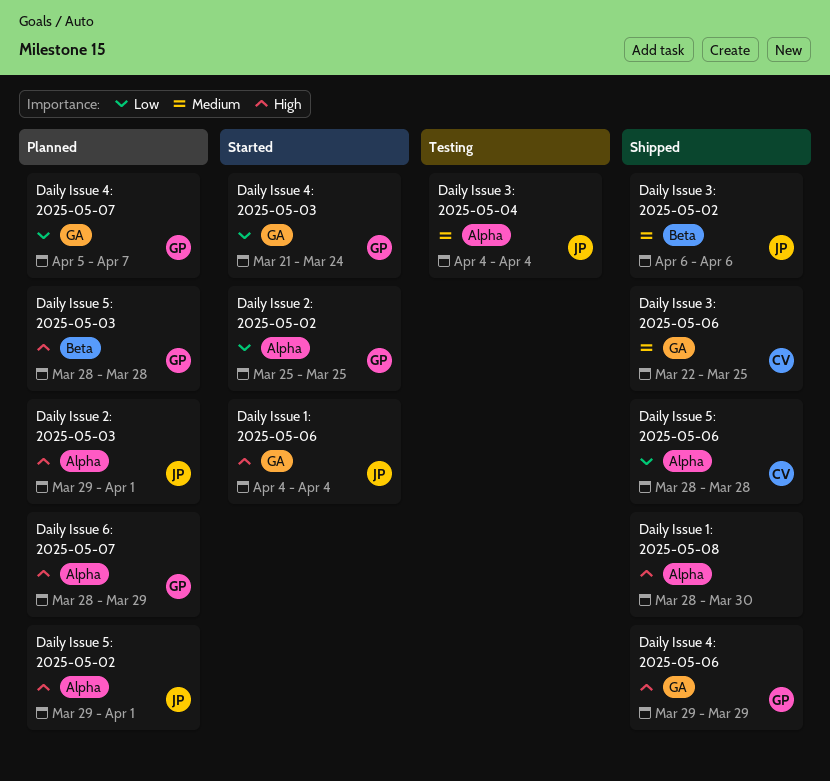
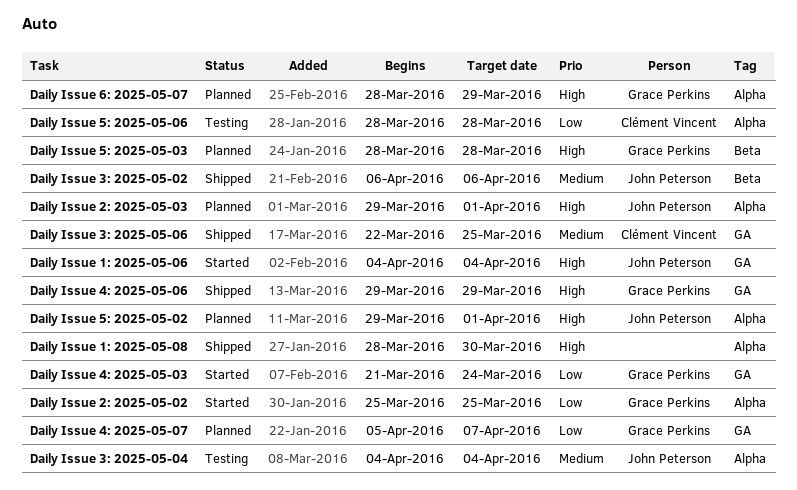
Daily Issue 5: 2025-05-06, status: Shipped -> Testing

